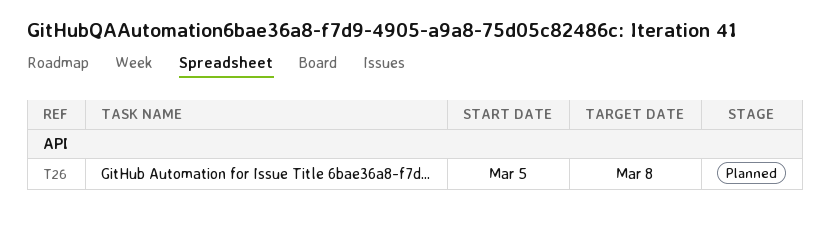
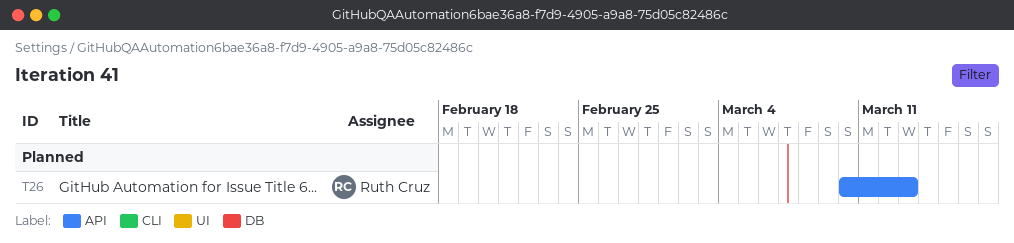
T26, start: Mar 5 -> Mar 10
T26, due: Mar 8 -> Mar 13

